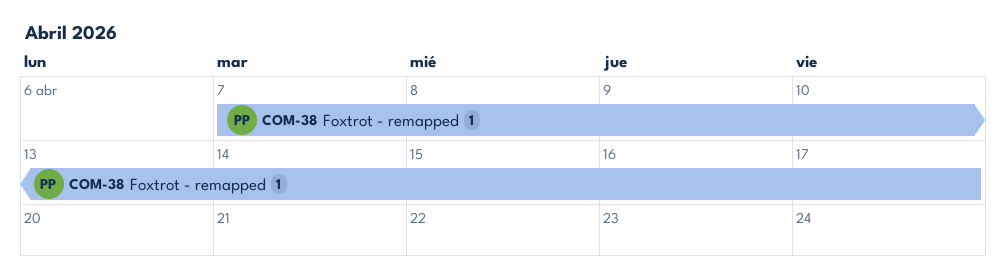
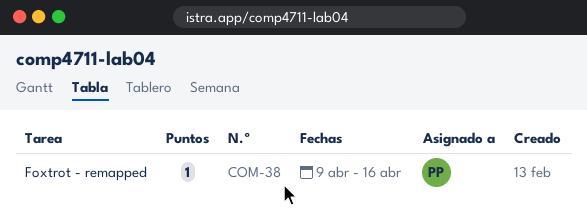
COM-38, start: Apr 7 -> Apr 9
COM-38, due: Apr 17 -> Apr 16

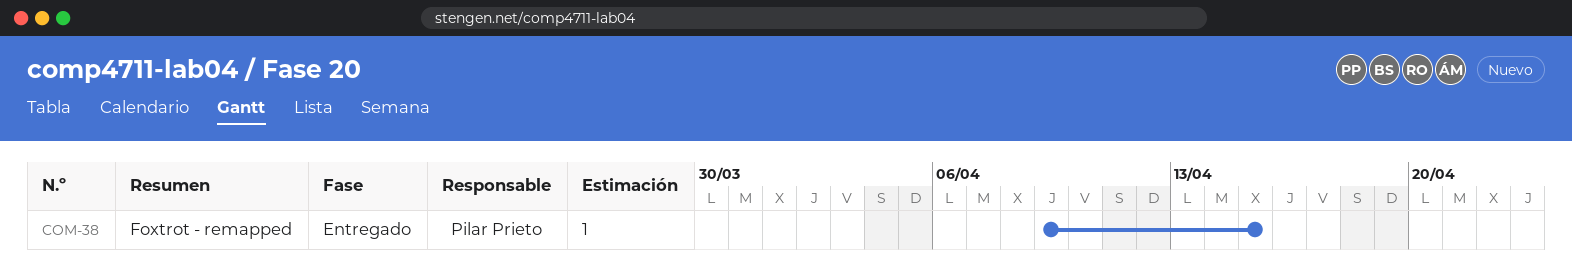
COM-38, due: Apr 16 -> Apr 15

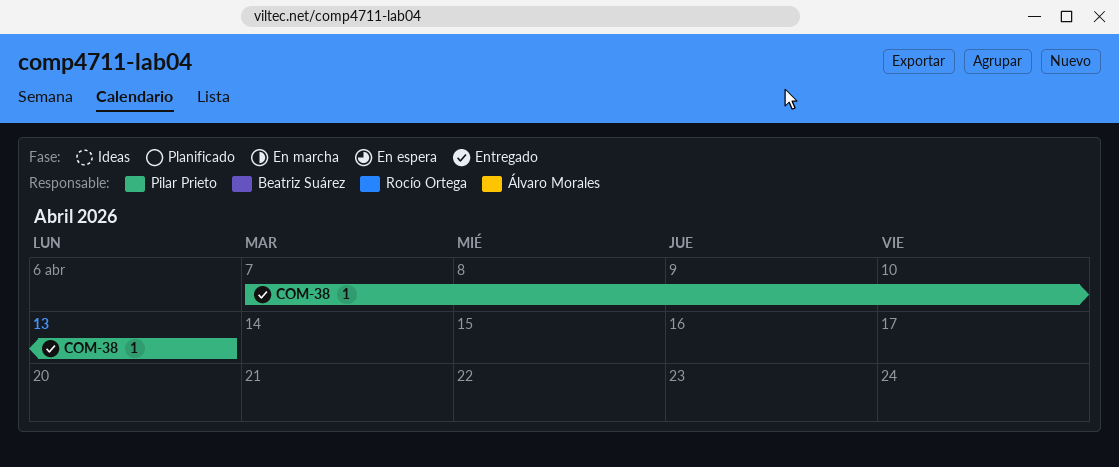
COM-38, start: Apr 9 -> Apr 7
COM-38, due: Apr 15 -> Apr 13

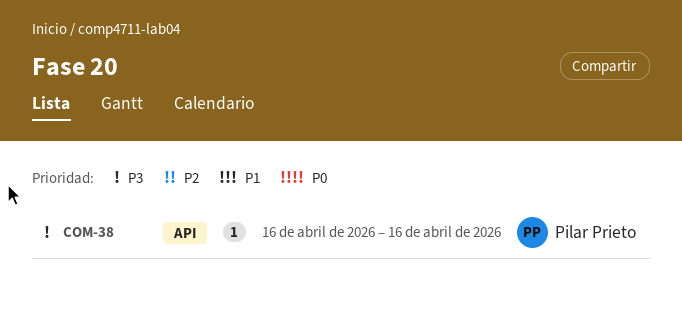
COM-38, start: Apr 7 -> Apr 16
COM-38, due: Apr 13 -> Apr 16

